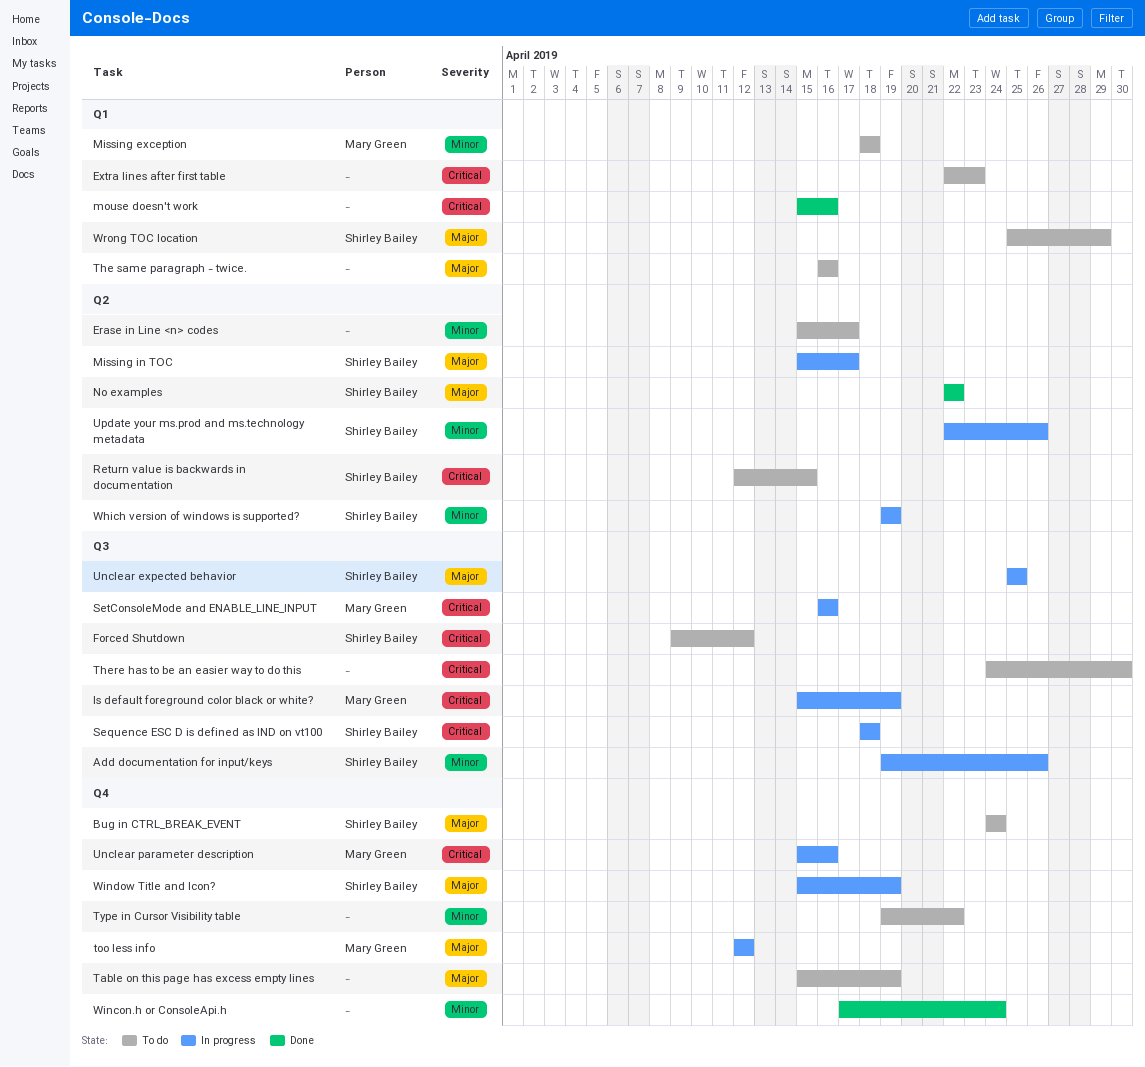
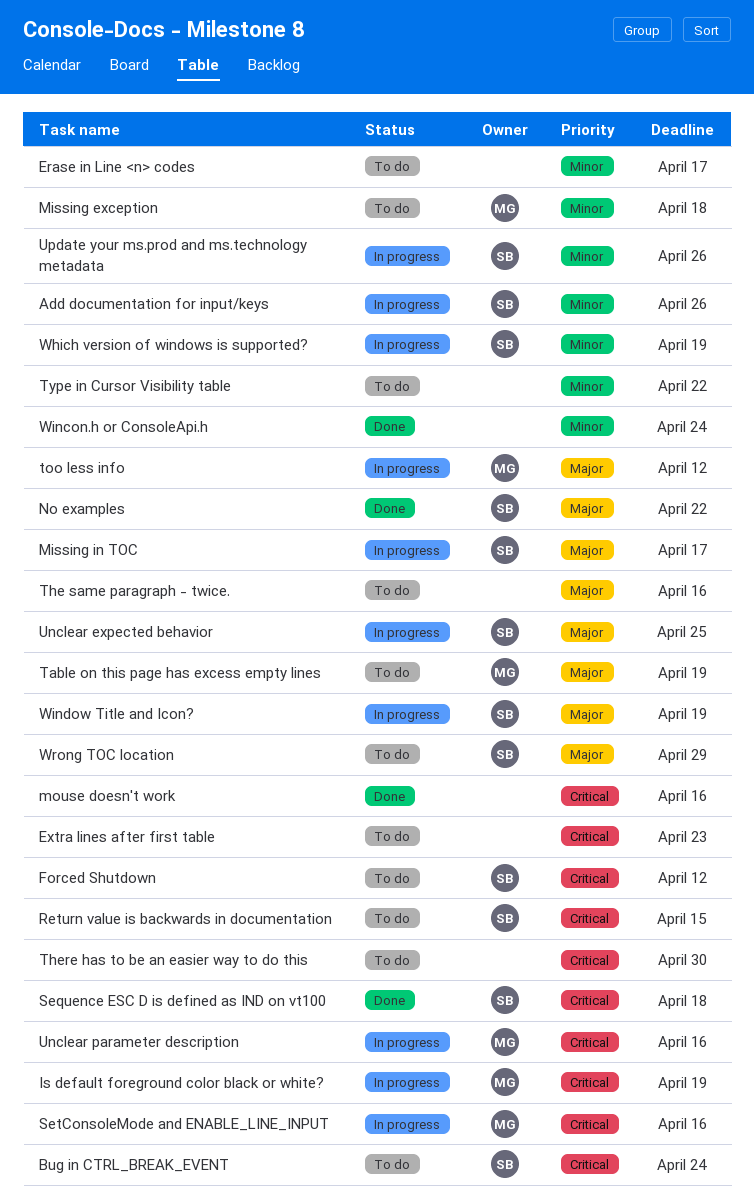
Bug in CTRL_BREAK_EVENT, priority: Major -> Critical
Sequence ESC D is defined as IND on vt100, status: In progress -> Done
Table on this page has excess empty lines, owner: none -> Mary Green

